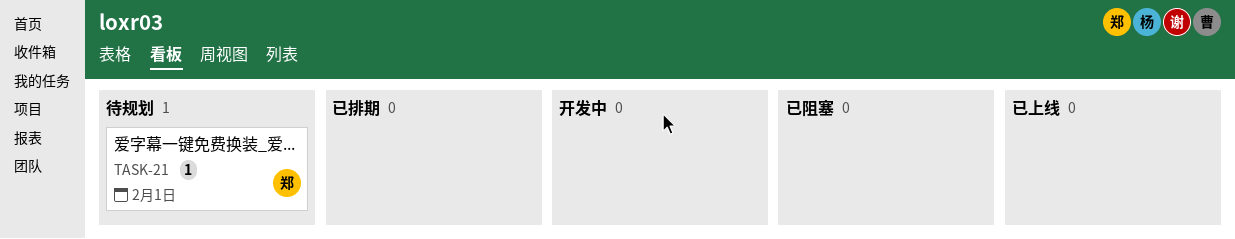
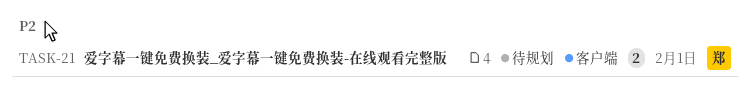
TASK-21, estimate: 1 -> 2

